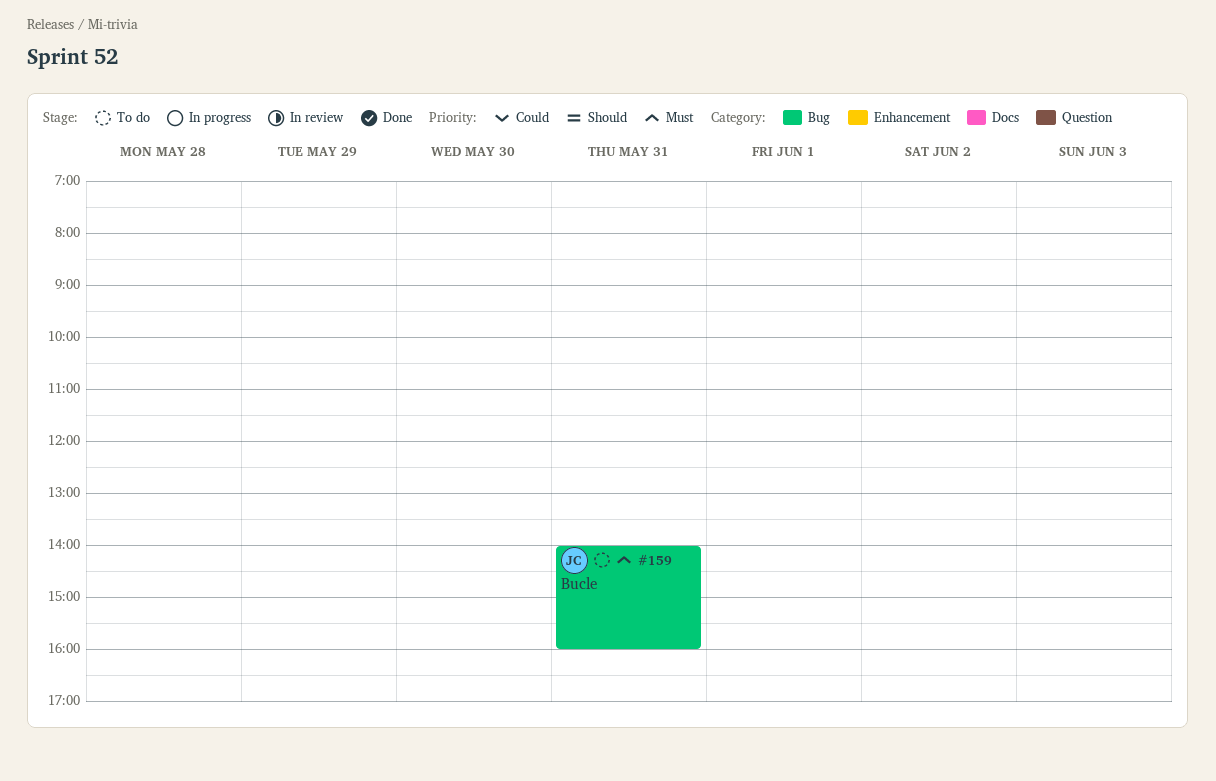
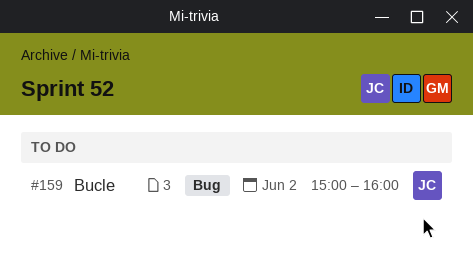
#159, day: May 31 -> Jun 2
#159, begins: 14:00 -> 15:00

